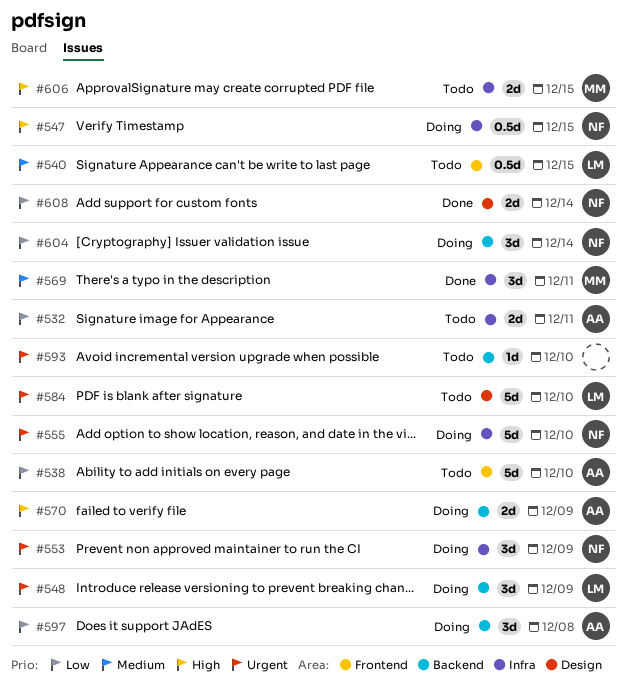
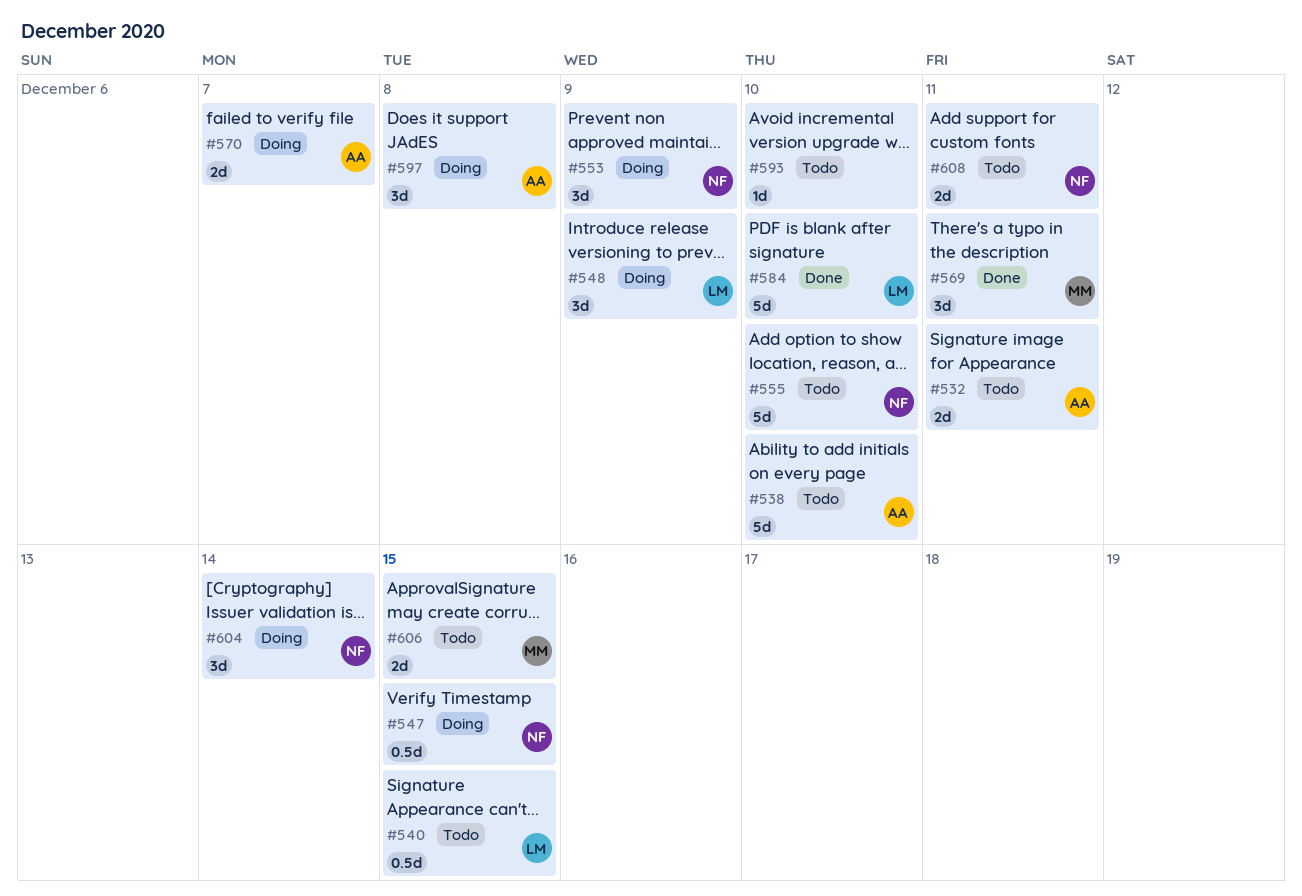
#555, status: Doing -> Todo
#570, due: Dec 9 -> Dec 7
#584, status: Todo -> Done
#608, status: Done -> Todo
#608, due: Dec 14 -> Dec 11

